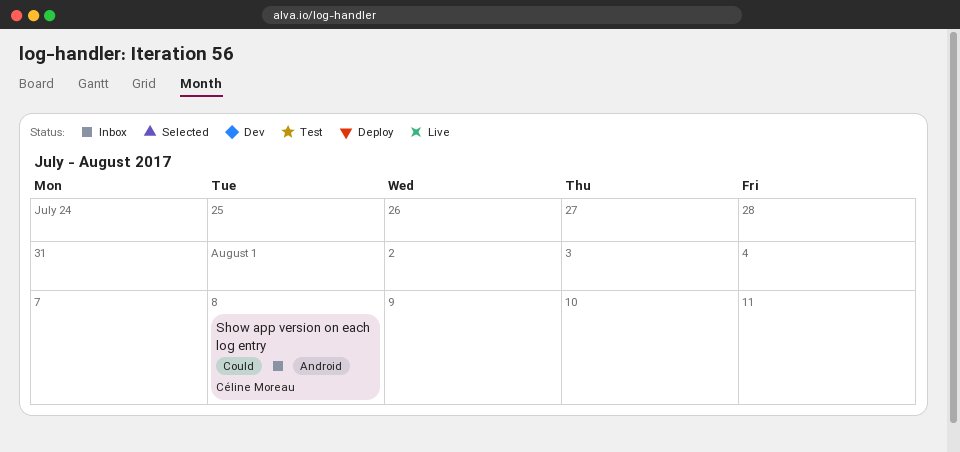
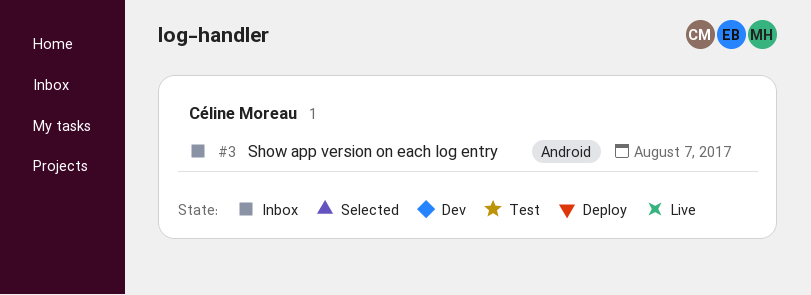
Show app version on each log entry, due: Aug 8 -> Aug 7

